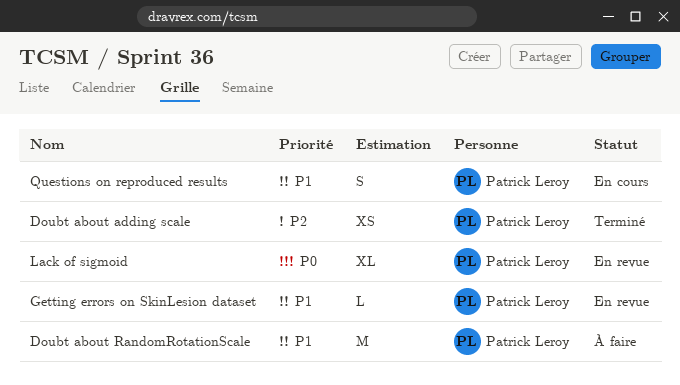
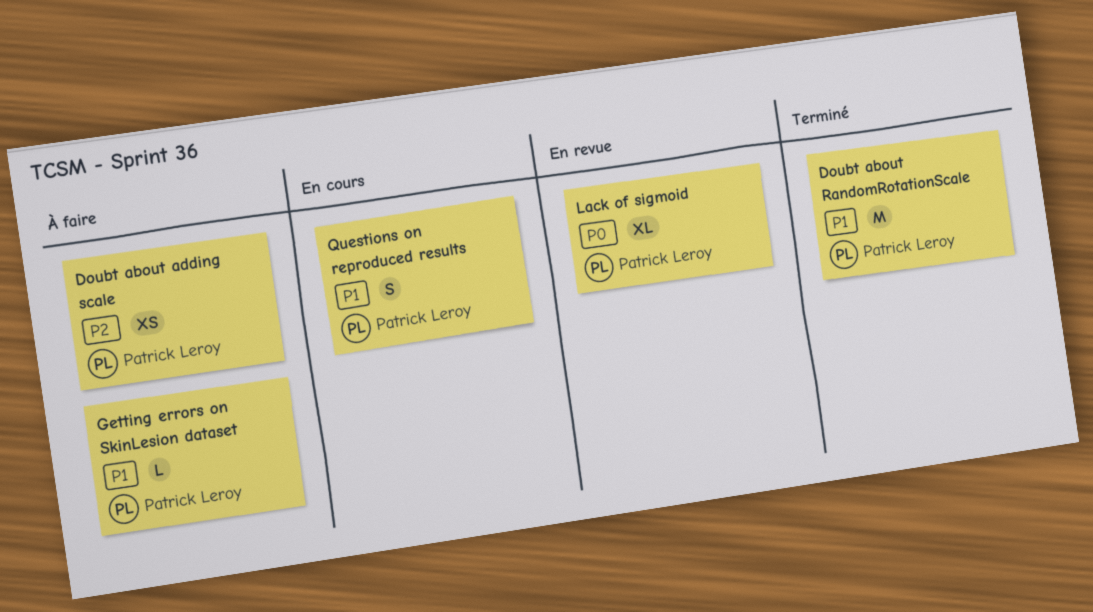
Doubt about adding scale, status: Terminé -> À faire
Doubt about RandomRotationScale, status: À faire -> Terminé
Getting errors on SkinLesion dataset, status: En revue -> À faire

